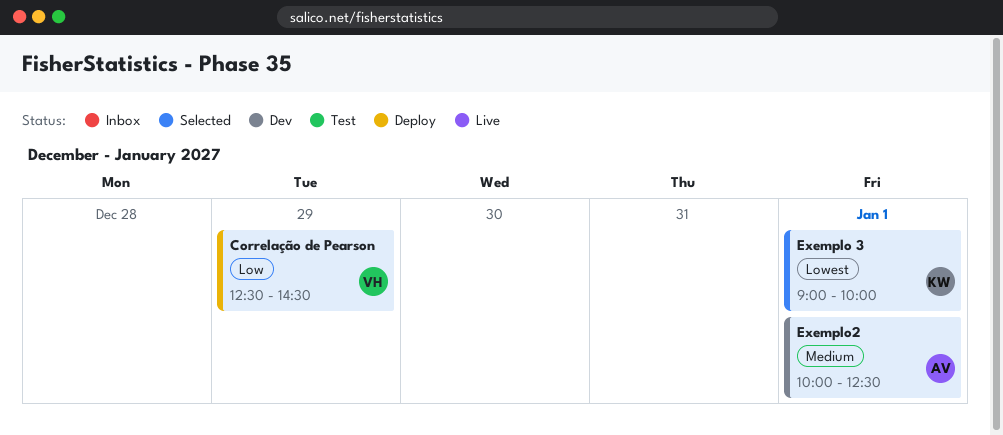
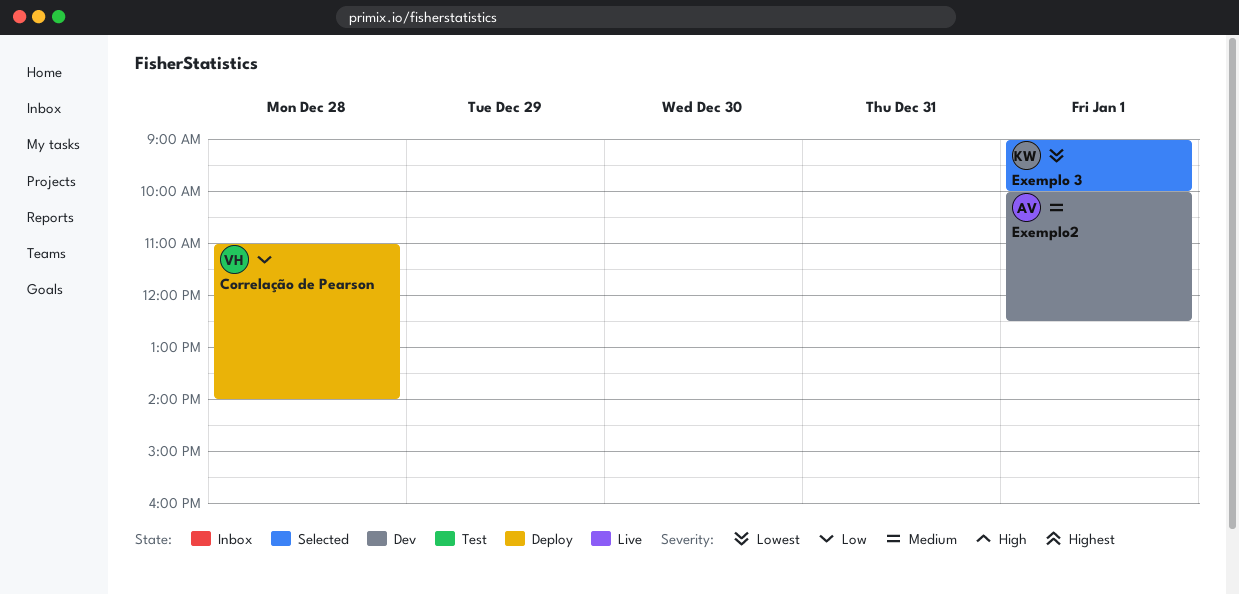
Correlação de Pearson, day: Dec 29 -> Dec 28
Correlação de Pearson, begins: 12:30 -> 11:00
Correlação de Pearson, ends: 14:30 -> 14:00

